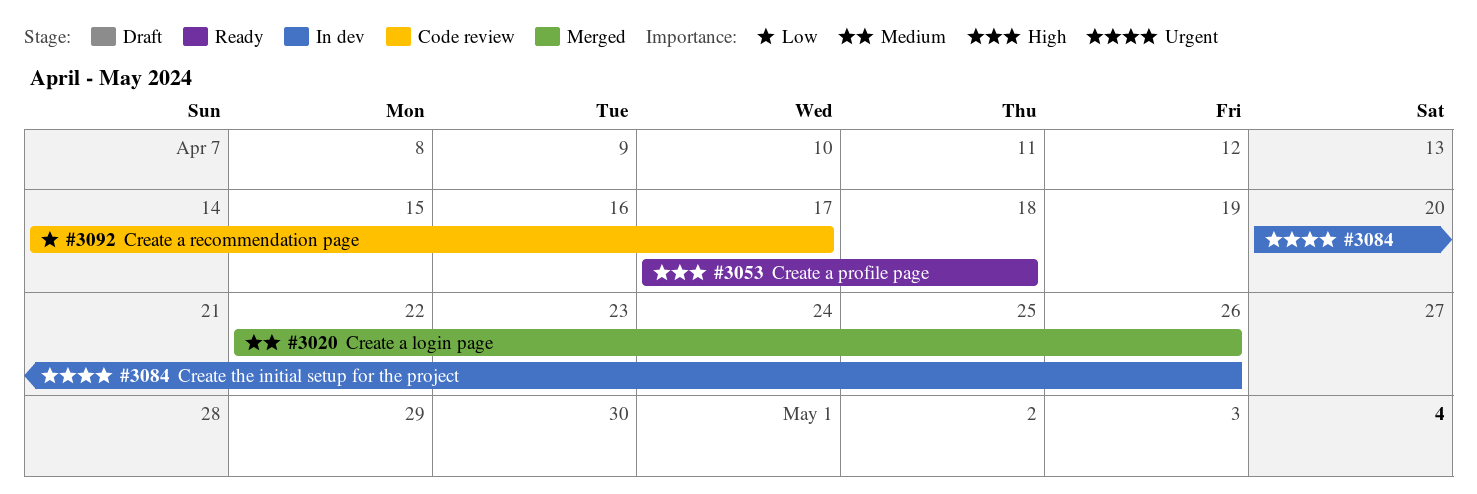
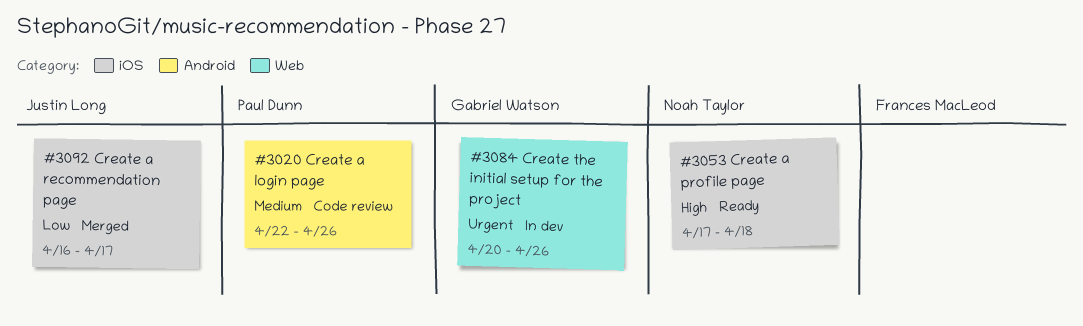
#3020, status: Merged -> Code review
#3092, status: Code review -> Merged
#3092, start: Apr 14 -> Apr 16

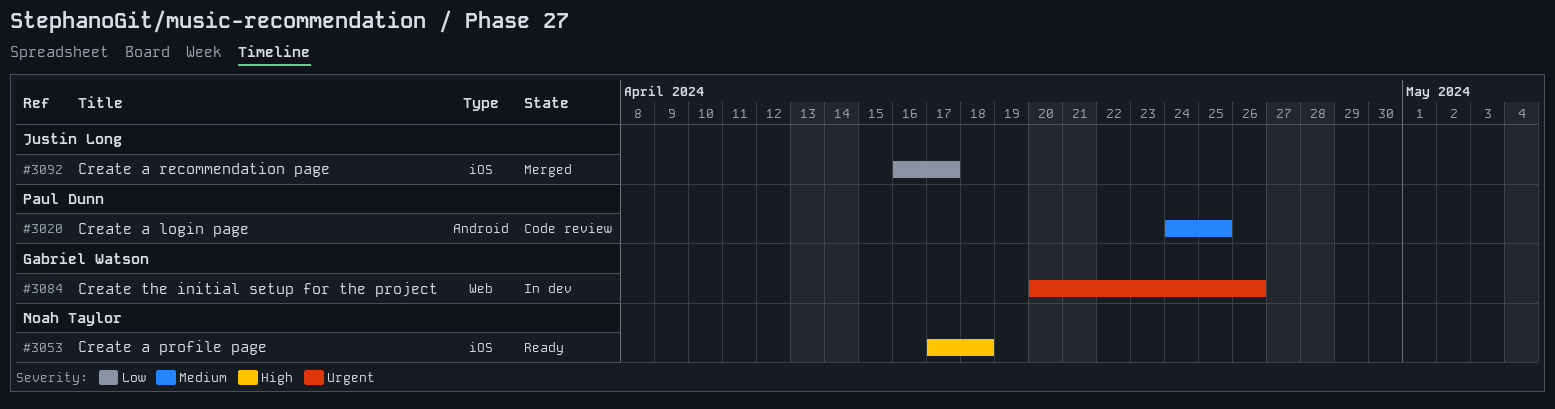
#3020, start: Apr 22 -> Apr 24
#3020, due: Apr 26 -> Apr 25

